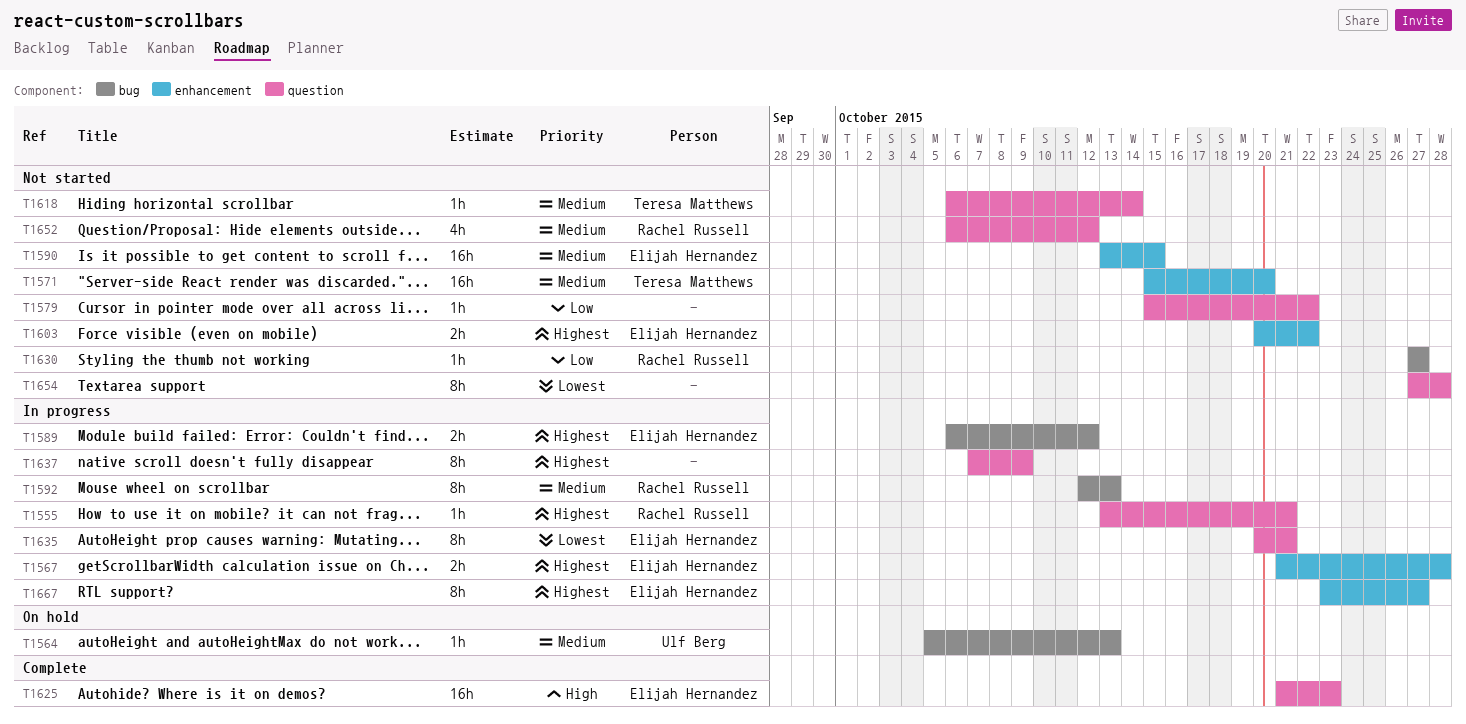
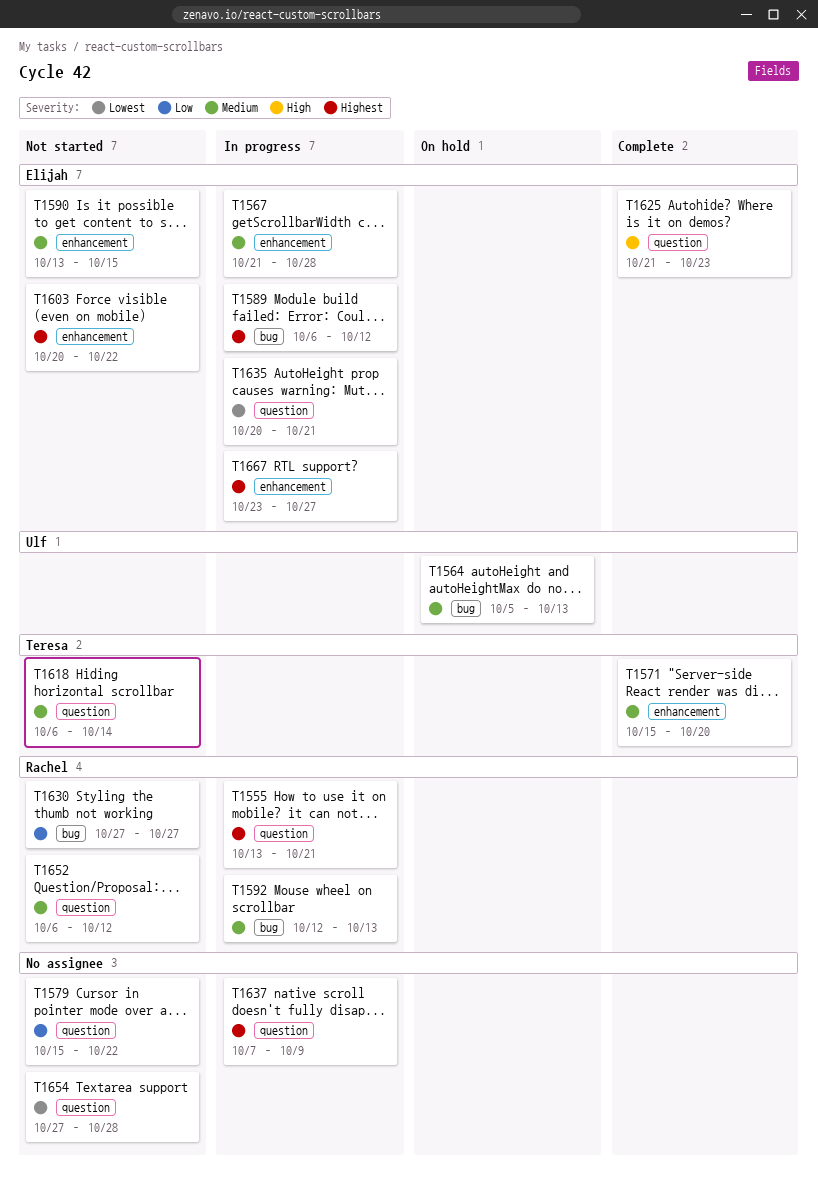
T1567, priority: Highest -> Medium
T1571, status: Not started -> Complete

